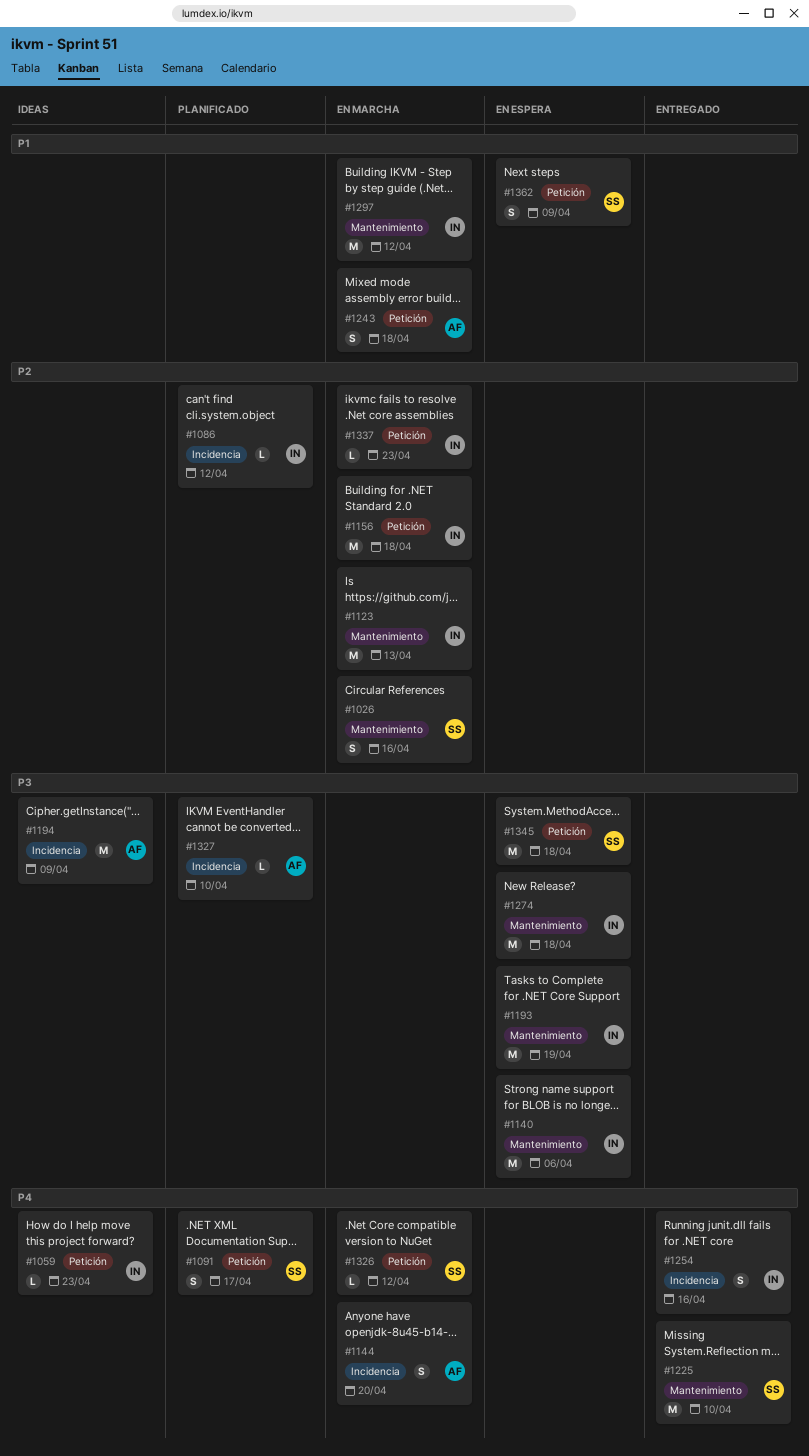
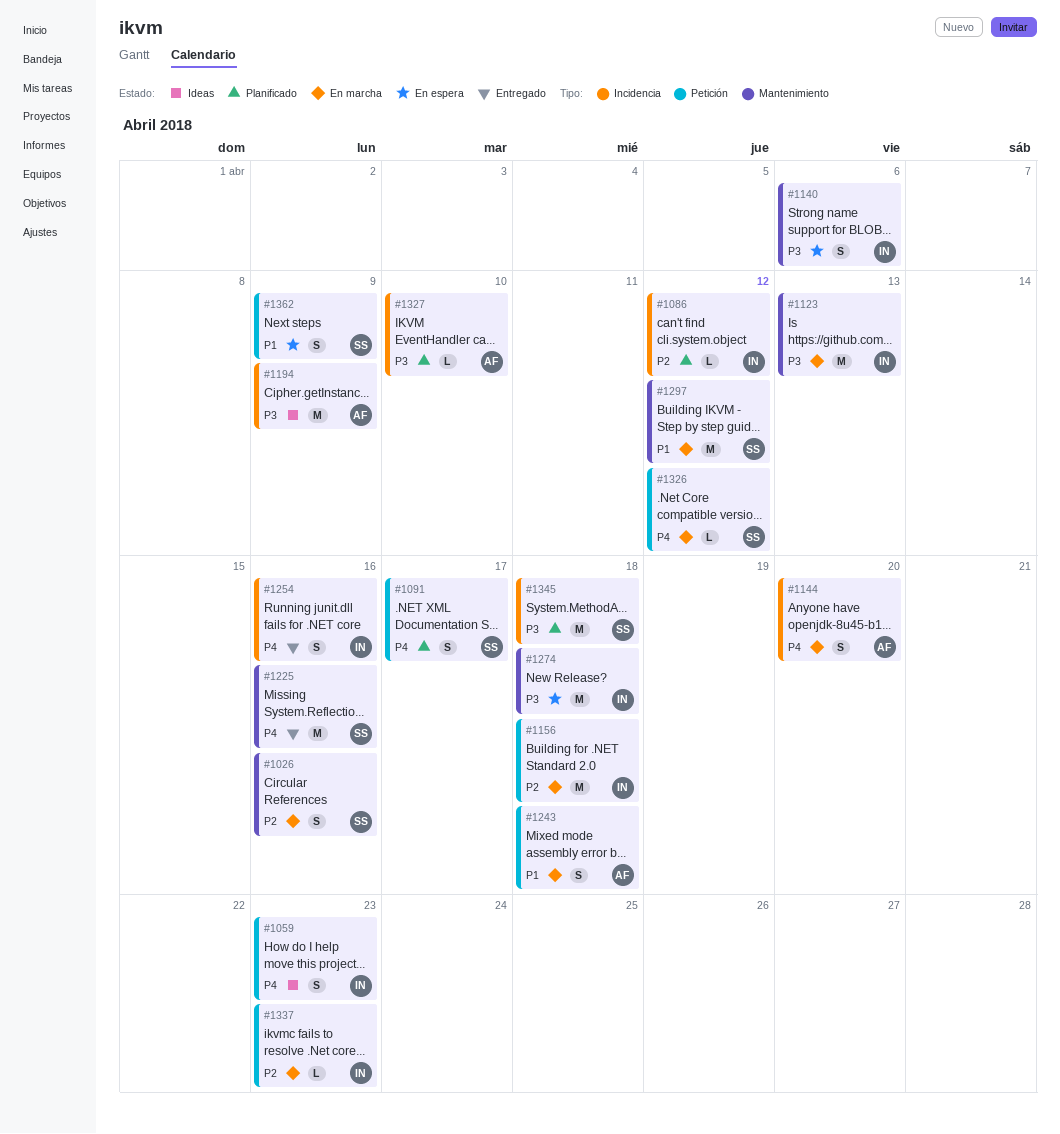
#1059, estimate: L -> S
#1123, priority: P2 -> P3
#1140, estimate: M -> S
#1193: present -> none
#1225, due: Apr 10 -> Apr 16
#1297, owner: IN -> SS
#1345, status: En espera -> Planificado
#1345, label: Petición -> Incidencia

